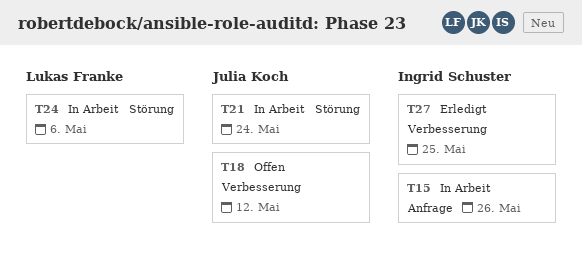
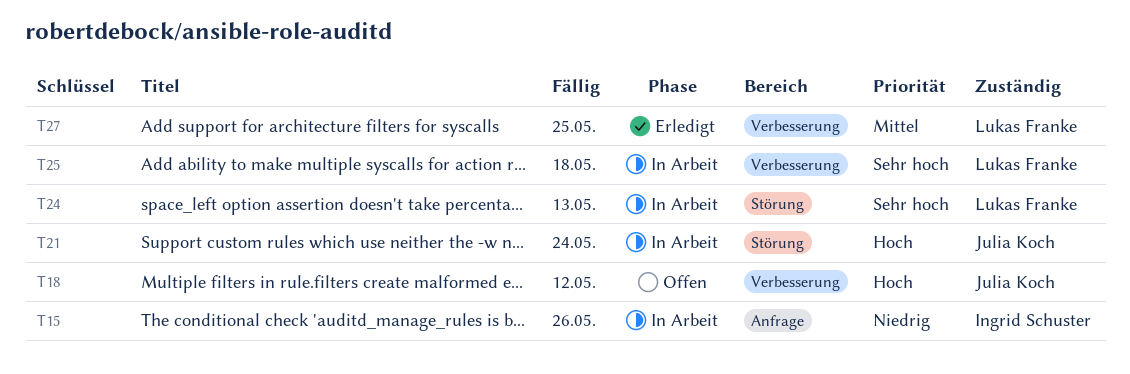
T24, due: May 6 -> May 13
T25: none -> present
T27, owner: Ingrid Schuster -> Lukas Franke

